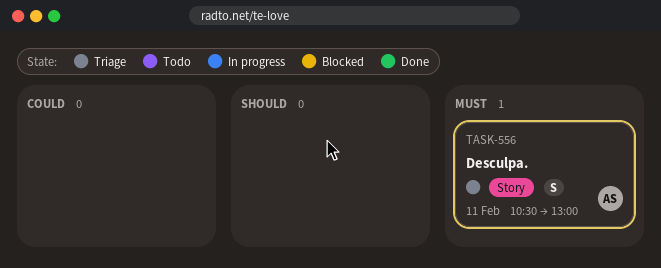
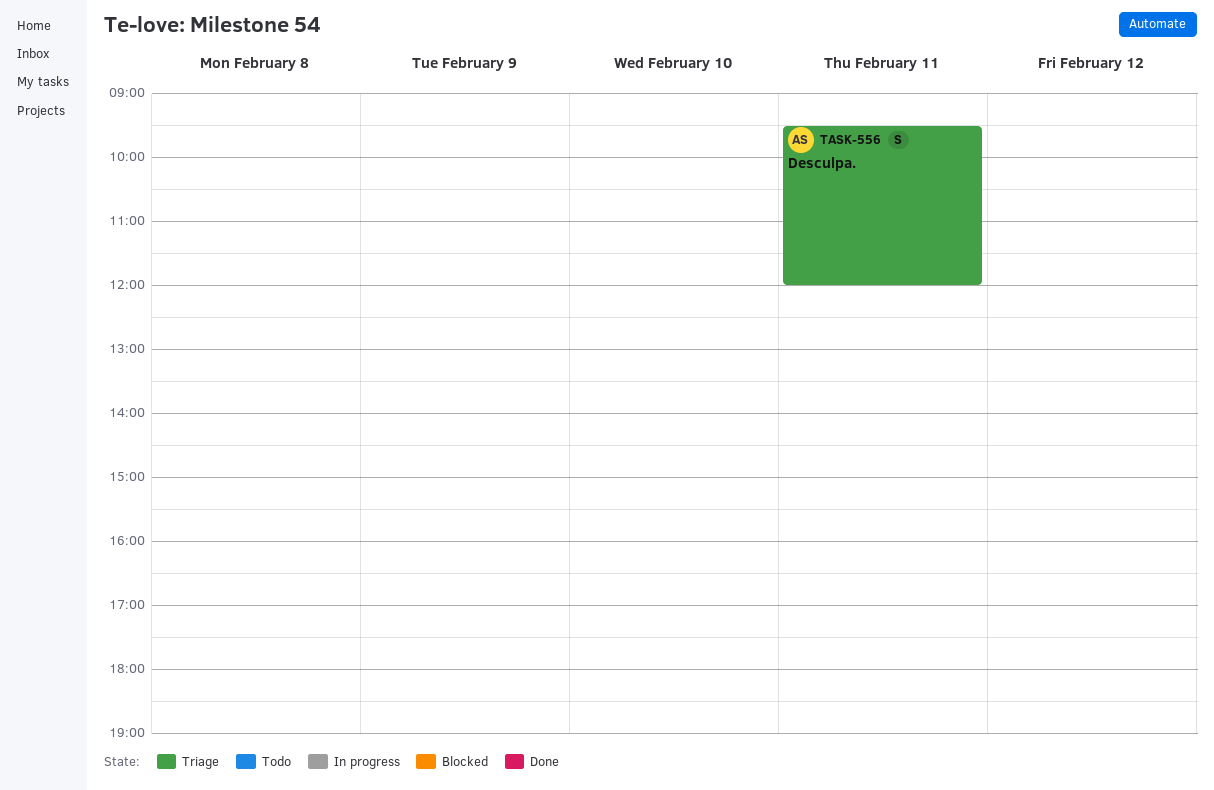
TASK-556, begins: 10:30 -> 09:30
TASK-556, ends: 13:00 -> 12:00

